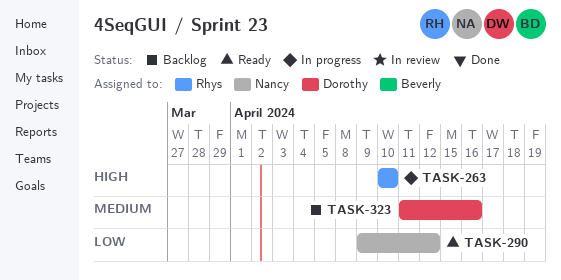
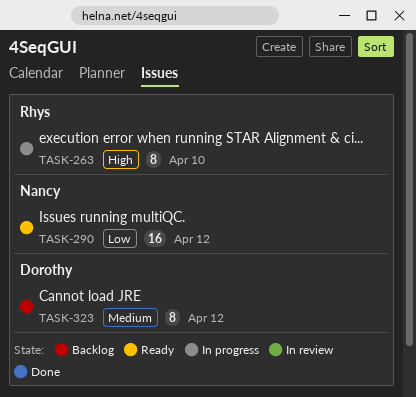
TASK-323, due: Apr 16 -> Apr 12

